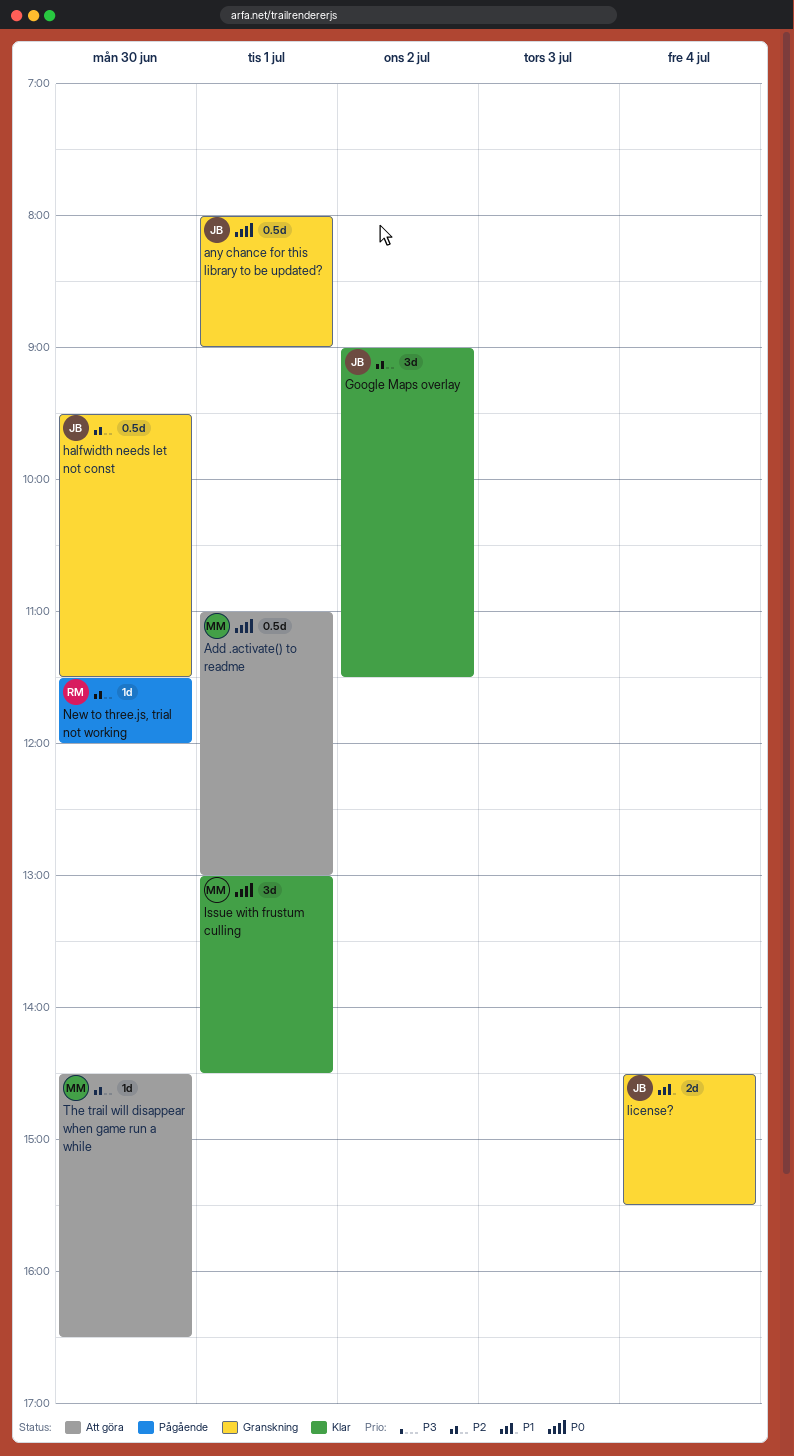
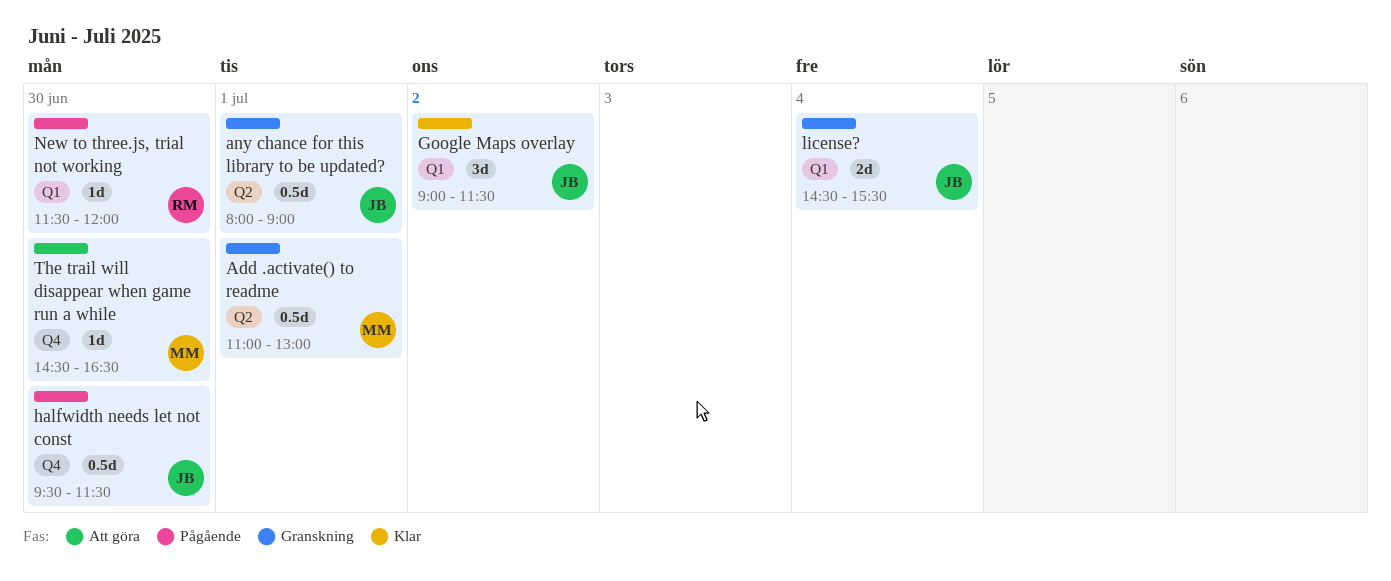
Add .activate() to readme, status: Att göra -> Granskning
halfwidth needs let not const, status: Granskning -> Pågående
Issue with frustum culling: present -> none

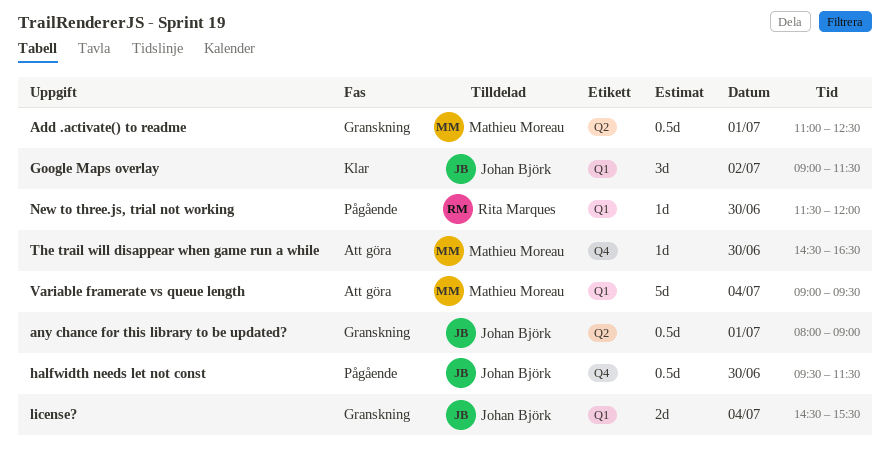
Add .activate() to readme, ends: 13:00 -> 12:30
Variable framerate vs queue length: none -> present

